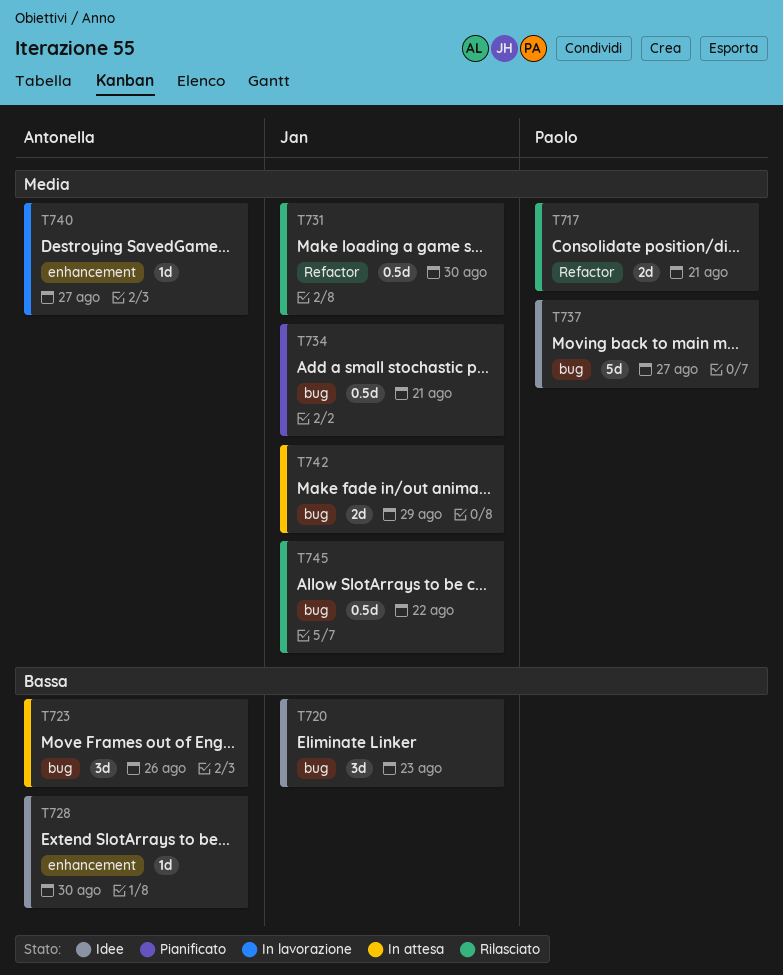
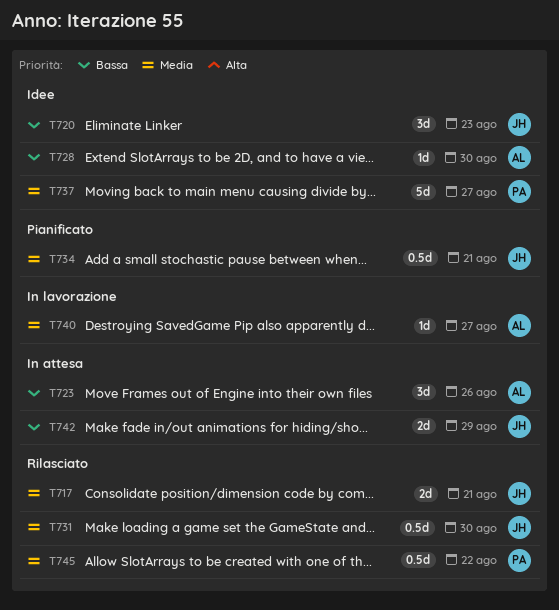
T717, owner: Paolo -> Jan
T742, priority: Media -> Bassa
T745, owner: Jan -> Paolo

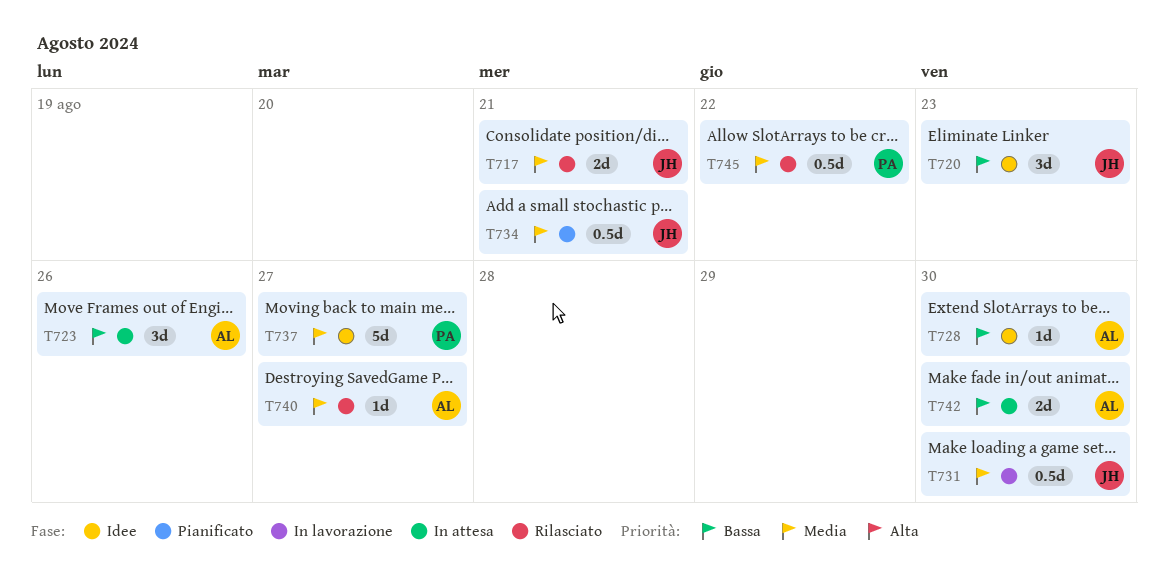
T731, status: Rilasciato -> In lavorazione
T740, status: In lavorazione -> Rilasciato
T742, owner: JH -> AL
T742, due: Aug 29 -> Aug 30

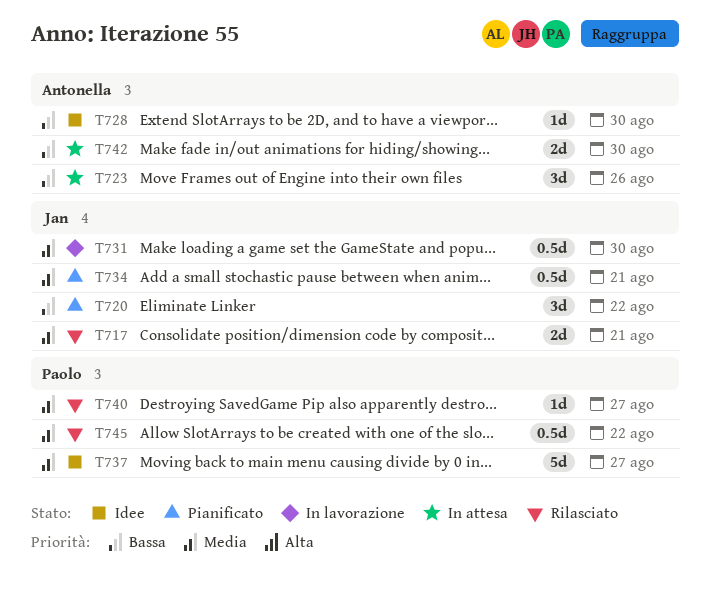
T720, status: Idee -> Pianificato
T720, due: Aug 23 -> Aug 22
T740, owner: Antonella -> Paolo

